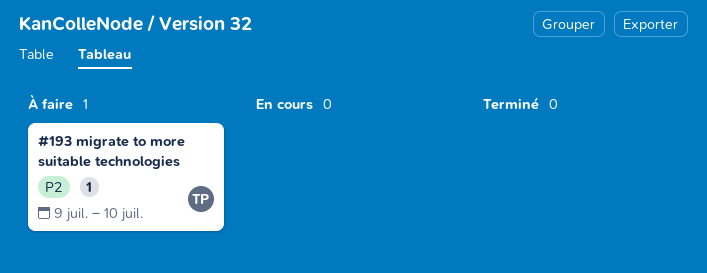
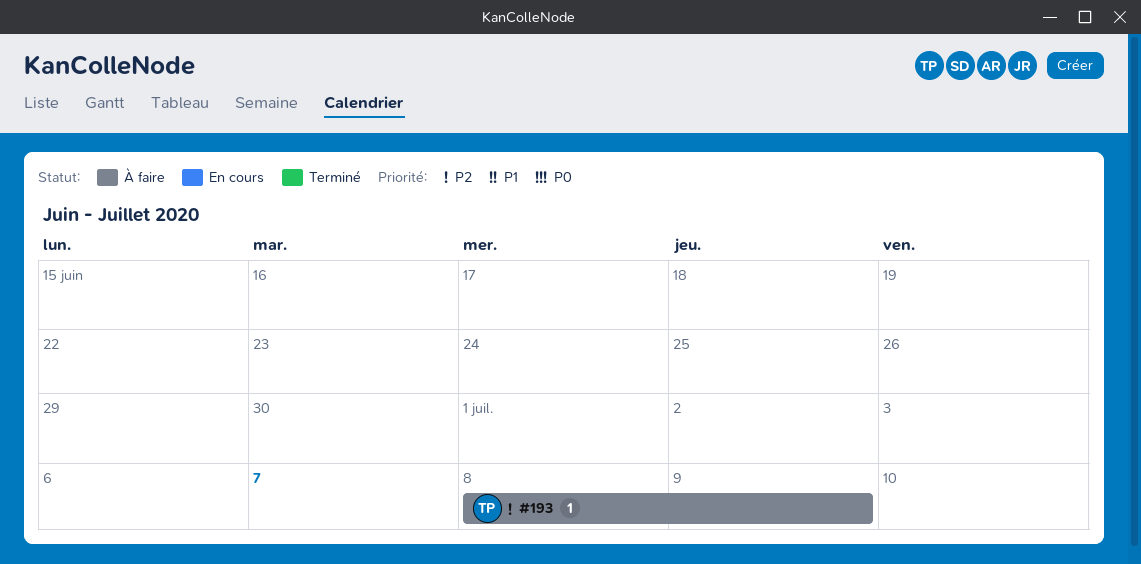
#193, start: Jul 9 -> Jul 8
#193, due: Jul 10 -> Jul 9

